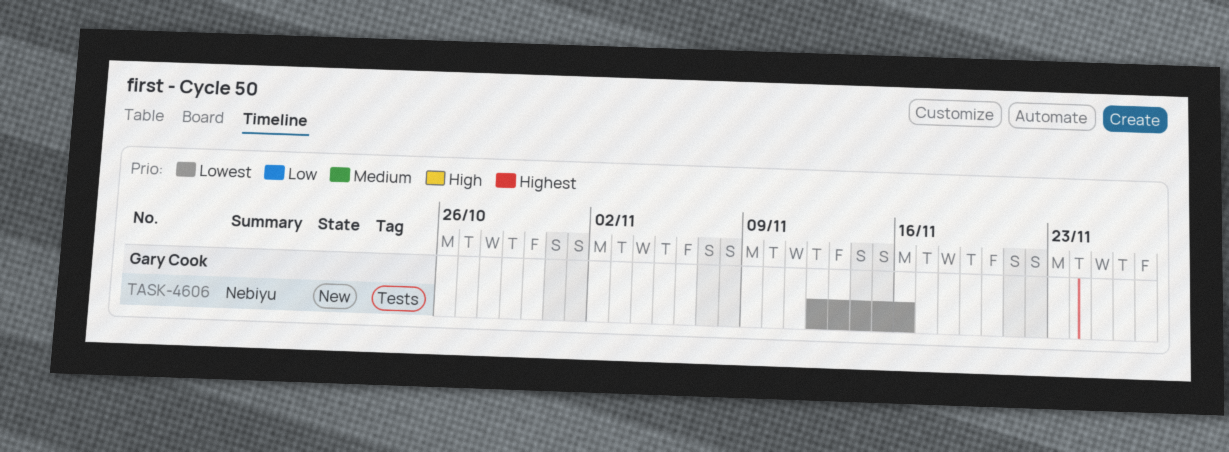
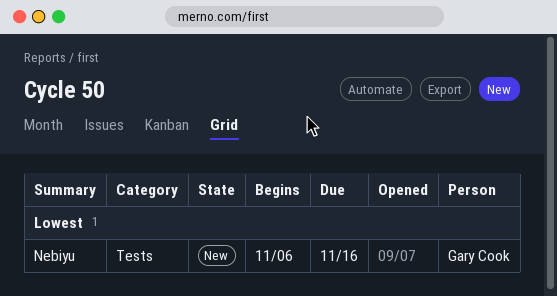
Nebiyu, start: Nov 12 -> Nov 6

